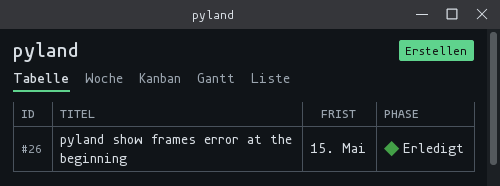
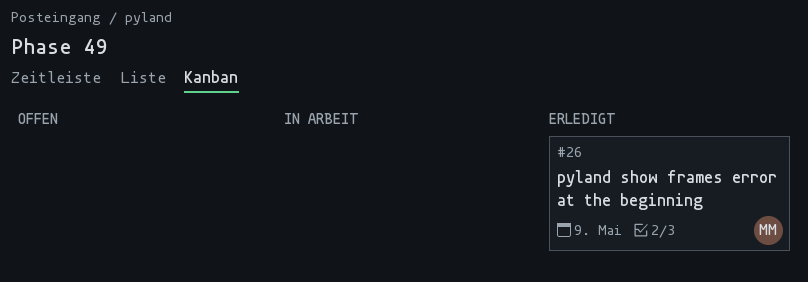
#26, due: May 15 -> May 9

